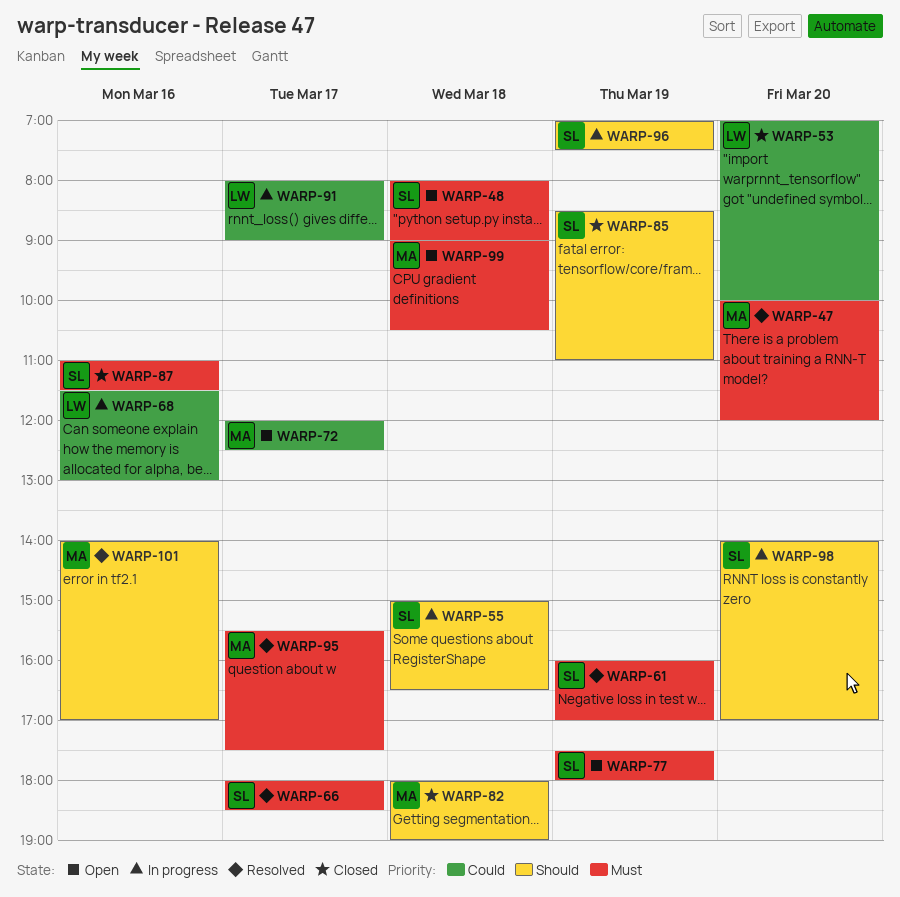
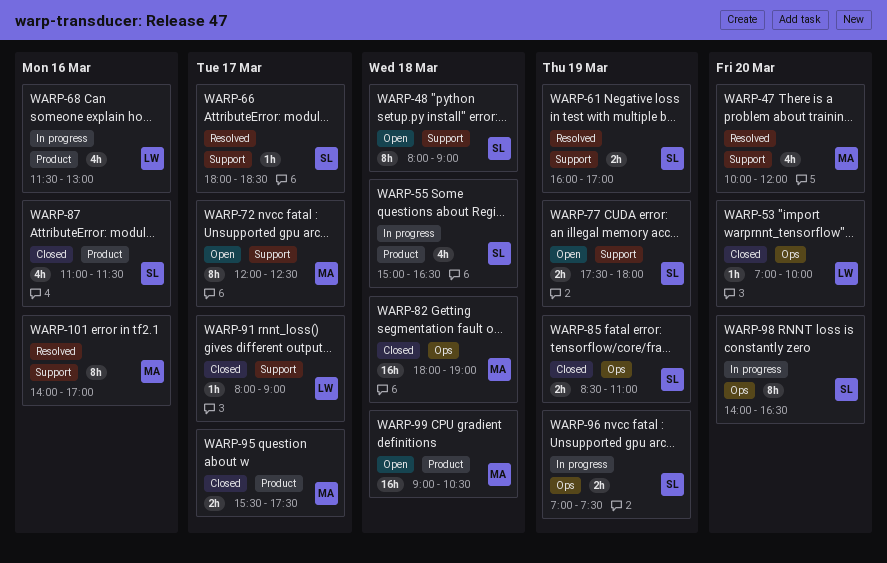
WARP-91, status: In progress -> Closed
WARP-95, status: Resolved -> Closed
WARP-98, ends: 17:00 -> 16:30

